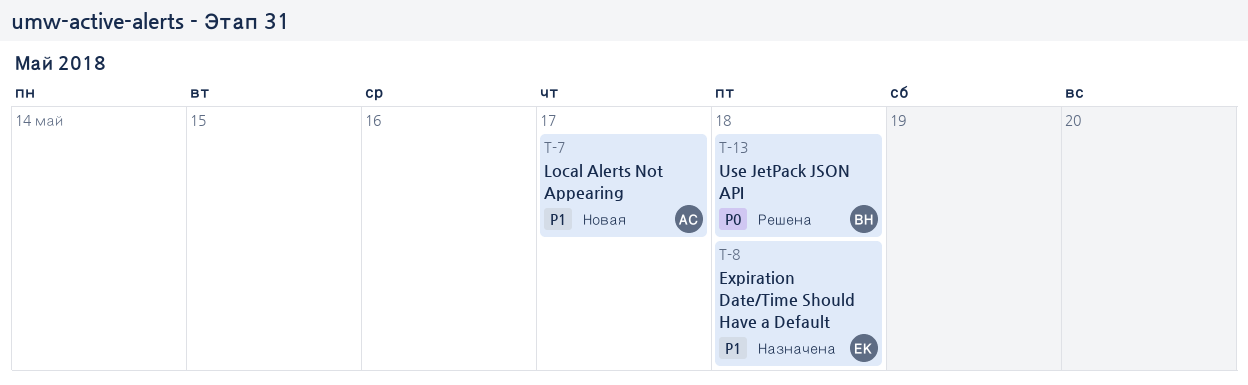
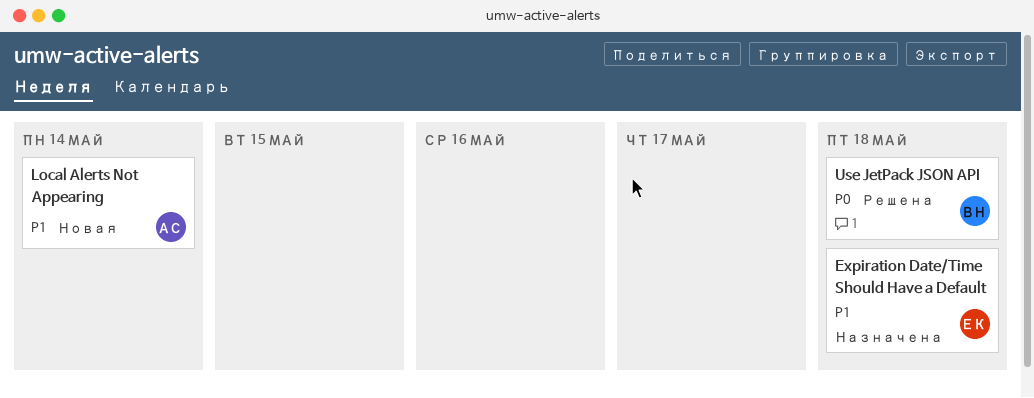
Local Alerts Not Appearing, due: May 17 -> May 14

